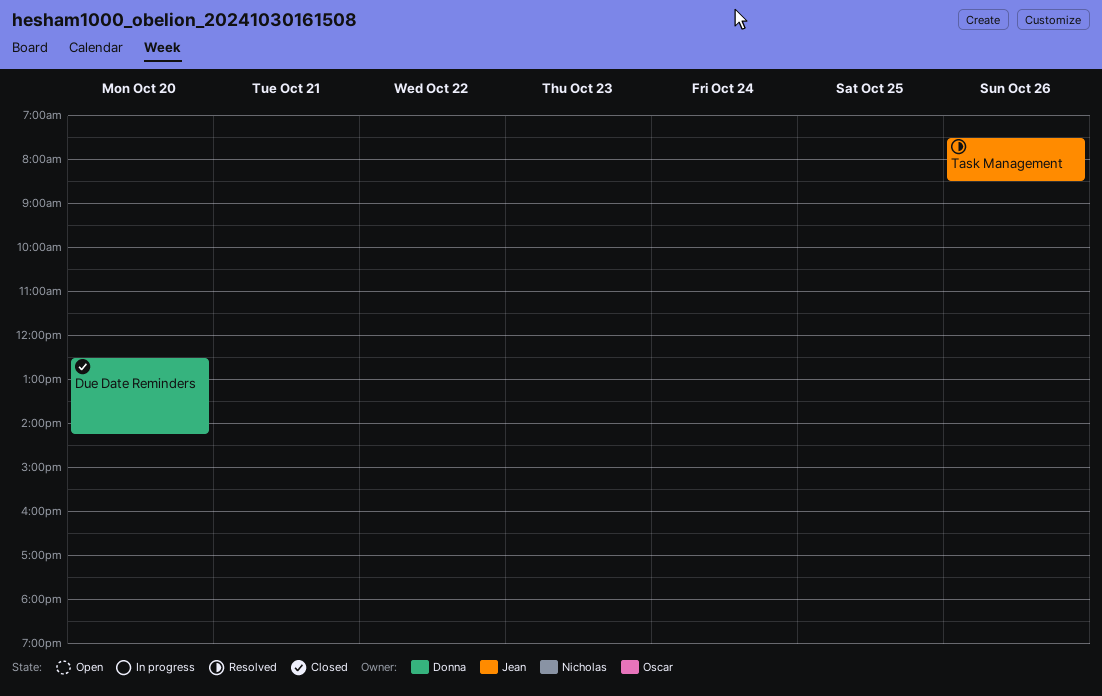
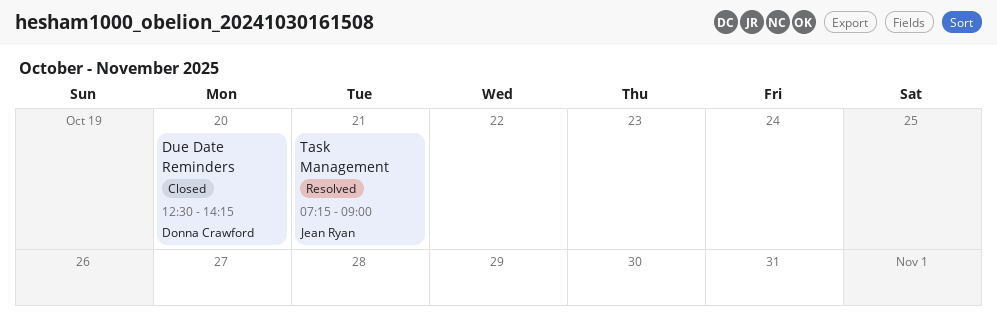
Task Management, day: Oct 26 -> Oct 21
Task Management, begins: 07:30 -> 07:15
Task Management, ends: 08:30 -> 09:00

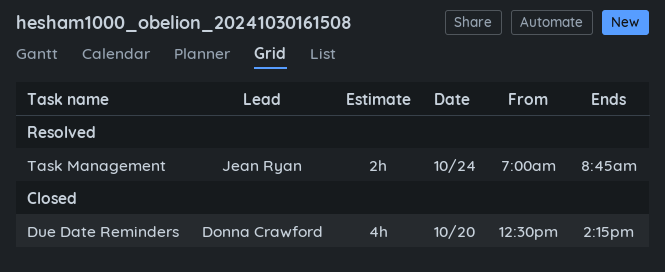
Task Management, day: Oct 21 -> Oct 24
Task Management, begins: 07:15 -> 07:00
Task Management, ends: 09:00 -> 08:45

